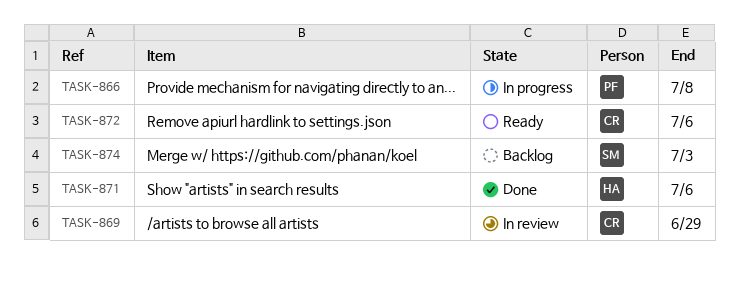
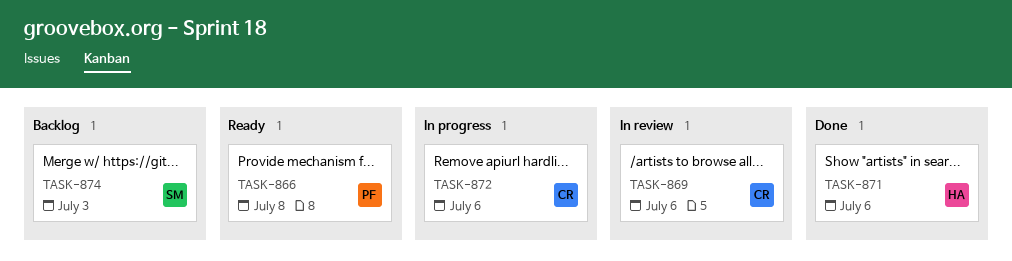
TASK-866, status: In progress -> Ready
TASK-869, due: Jun 29 -> Jul 6
TASK-872, status: Ready -> In progress

